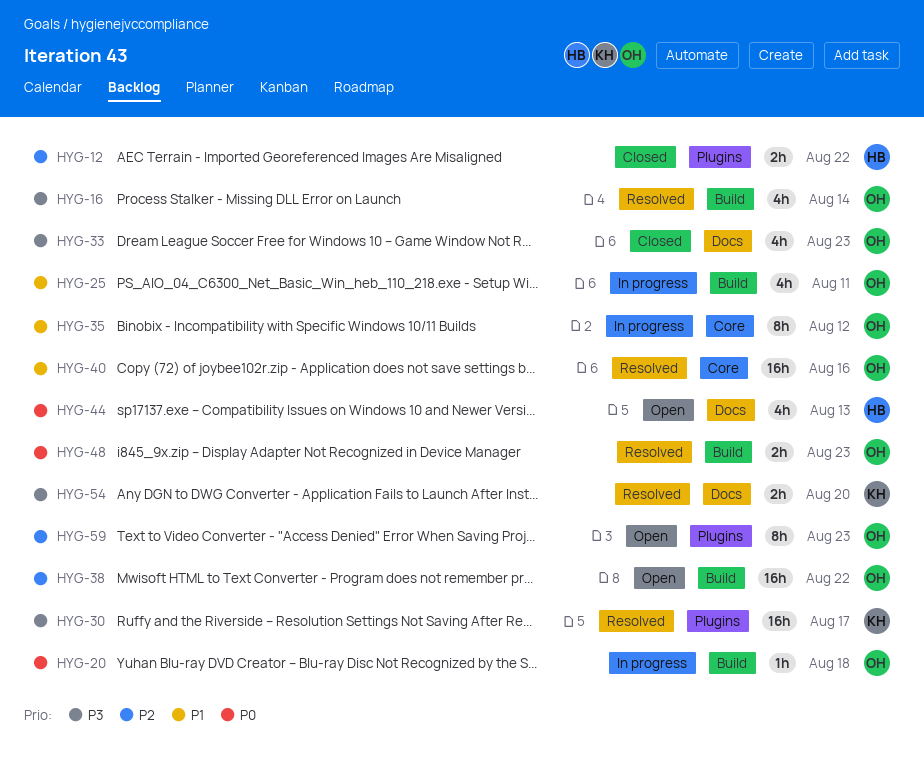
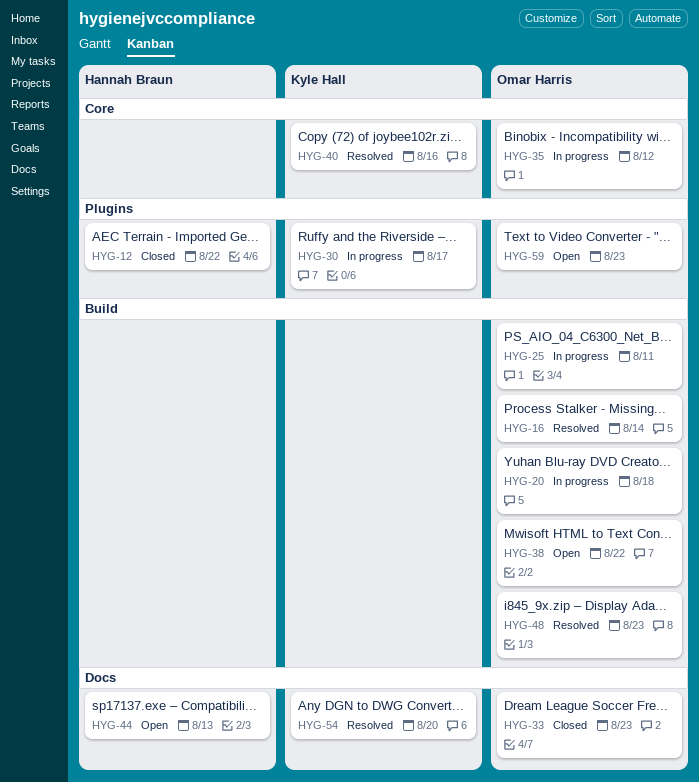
HYG-30, status: Resolved -> In progress
HYG-40, owner: Omar Harris -> Kyle Hall

